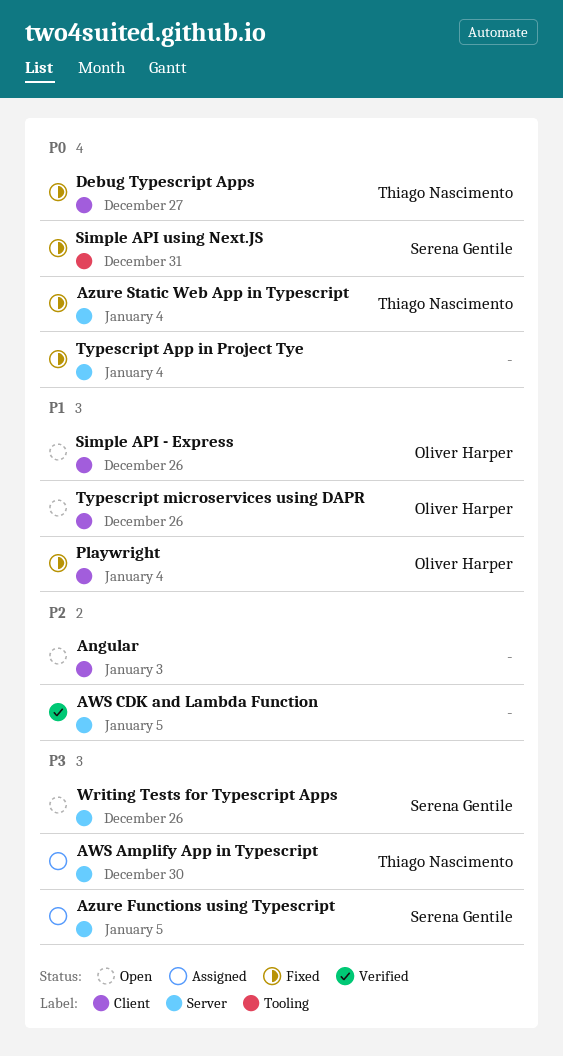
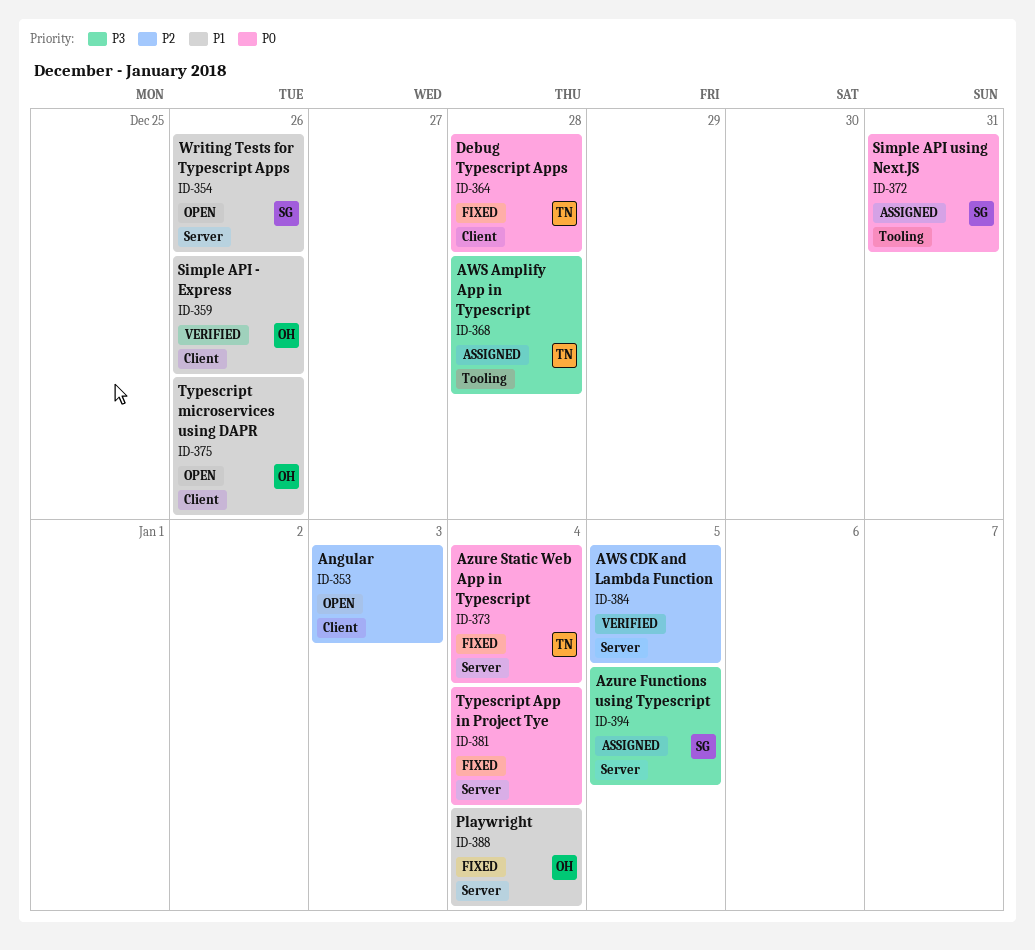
AWS Amplify App in Typescript, label: Server -> Tooling
AWS Amplify App in Typescript, due: Dec 30 -> Dec 28
Debug Typescript Apps, due: Dec 27 -> Dec 28
Playwright, label: Client -> Server
Simple API - Express, status: Open -> Verified
Simple API using Next.JS, status: Fixed -> Assigned
Writing Tests for Typescript Apps, priority: P3 -> P1

